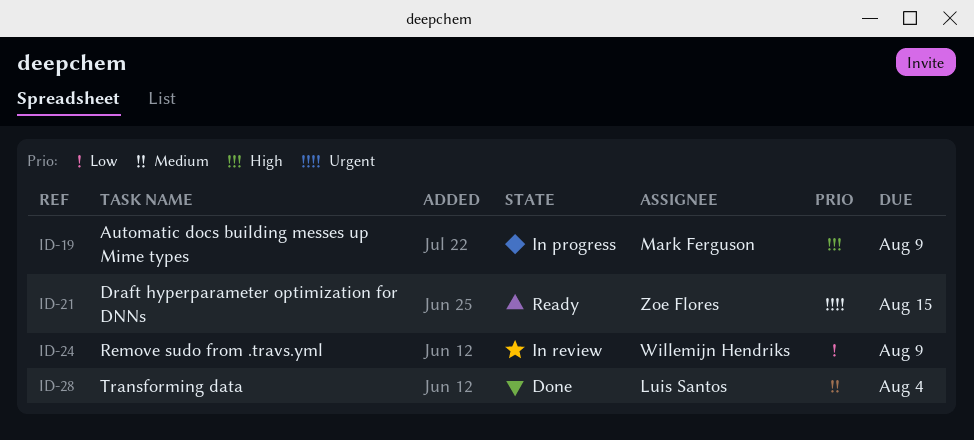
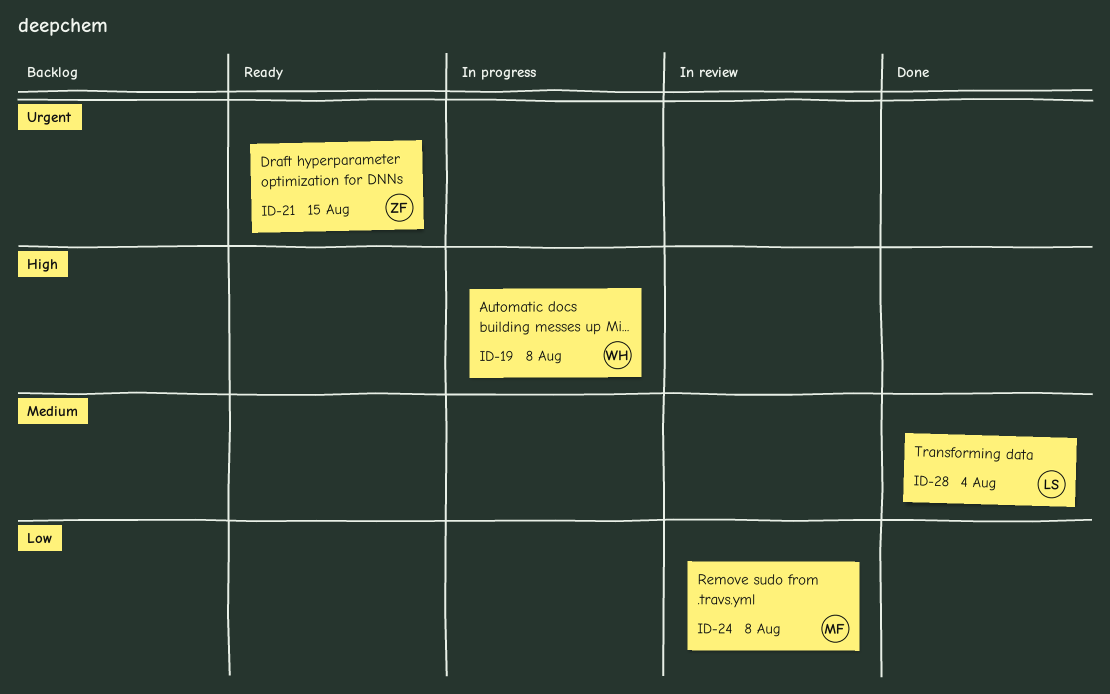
ID-19, owner: Mark Ferguson -> Willemijn Hendriks
ID-19, due: Aug 9 -> Aug 8
ID-24, owner: Willemijn Hendriks -> Mark Ferguson
ID-24, due: Aug 9 -> Aug 8

